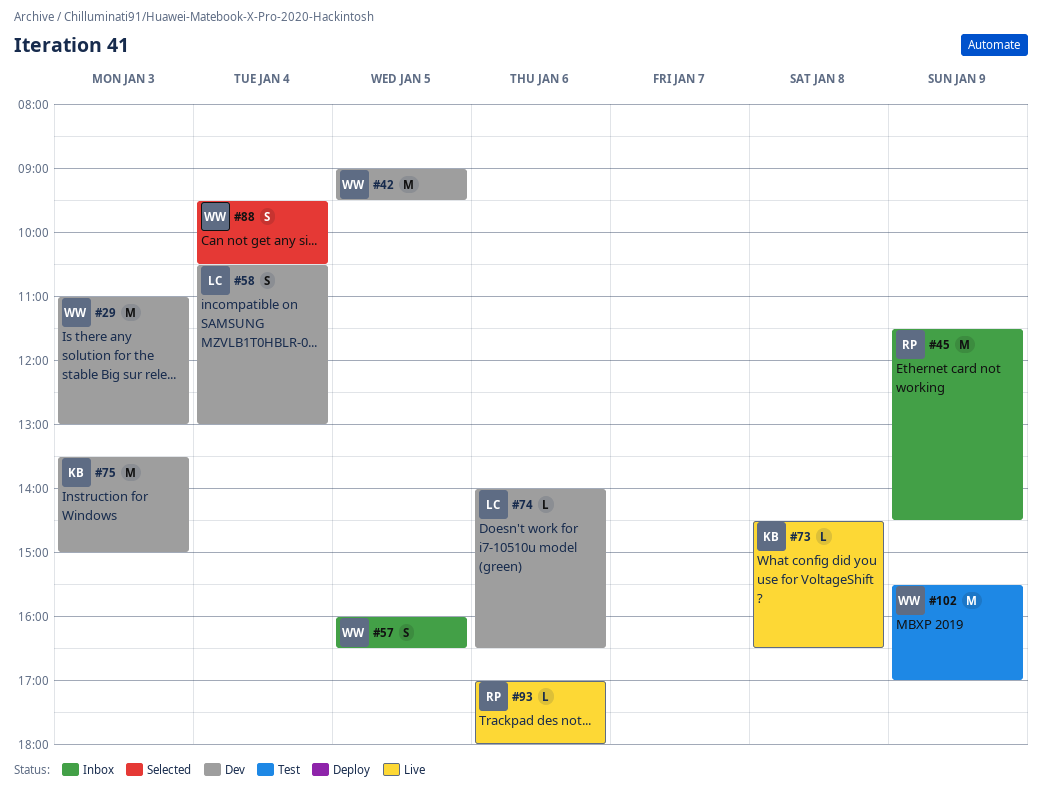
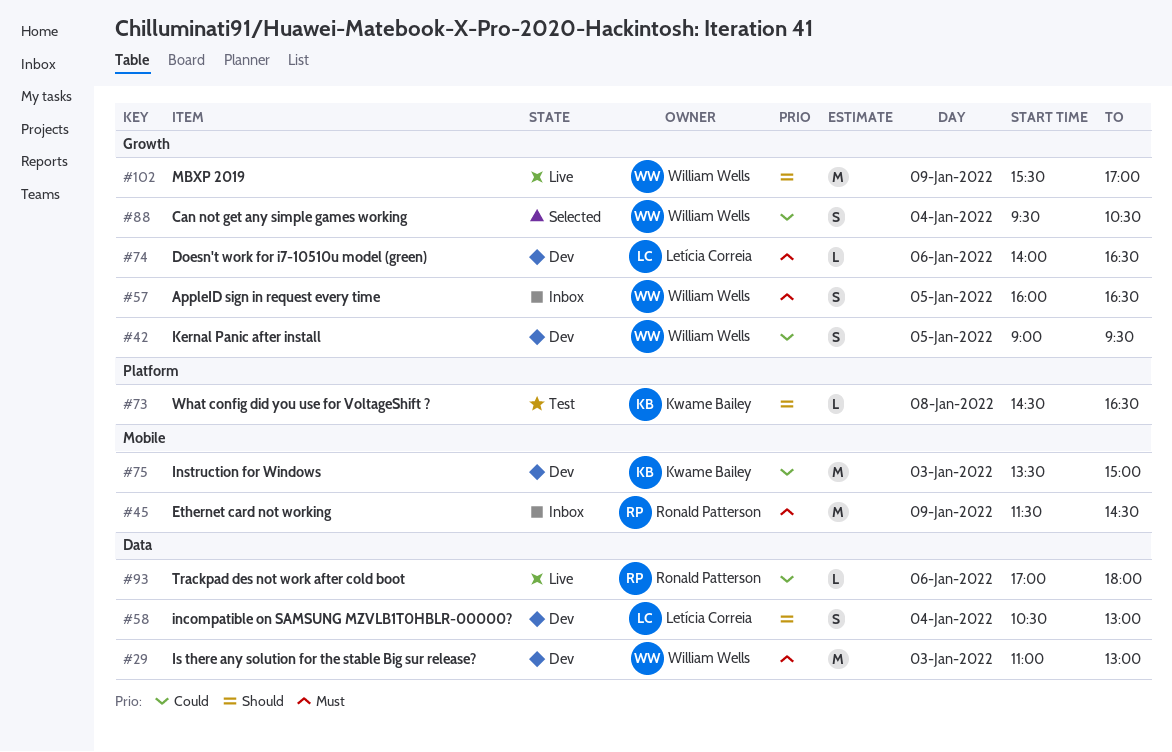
#42, estimate: M -> S
#73, status: Live -> Test
#102, status: Test -> Live

